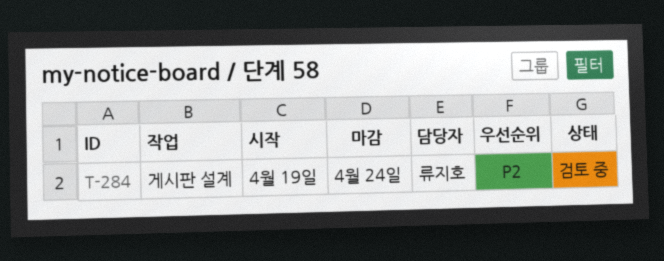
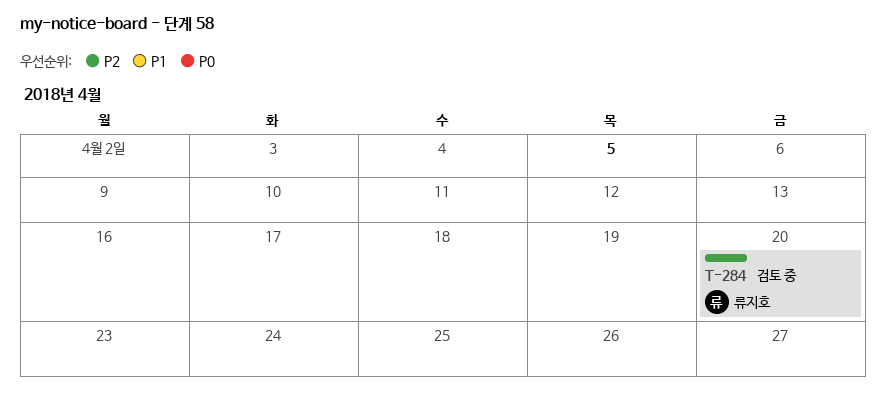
T-284, due: Apr 24 -> Apr 20

